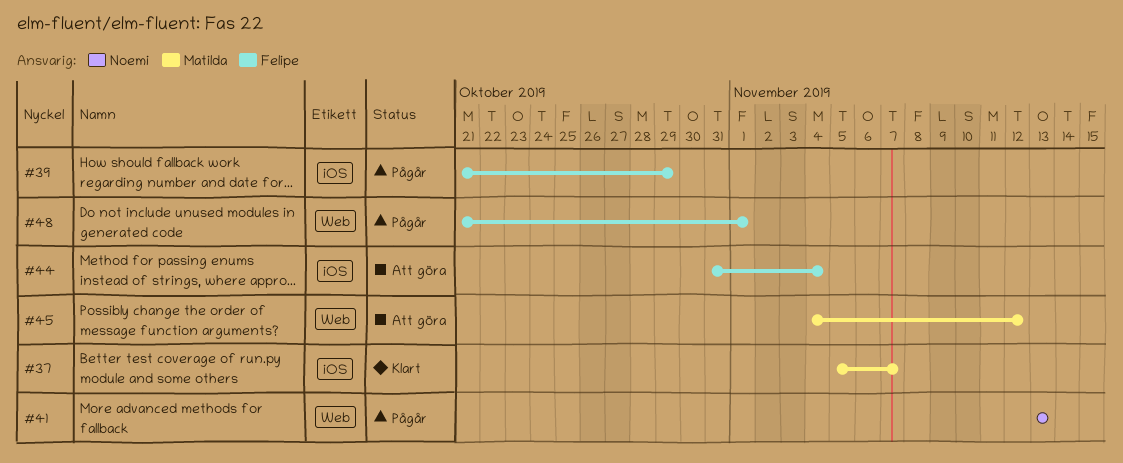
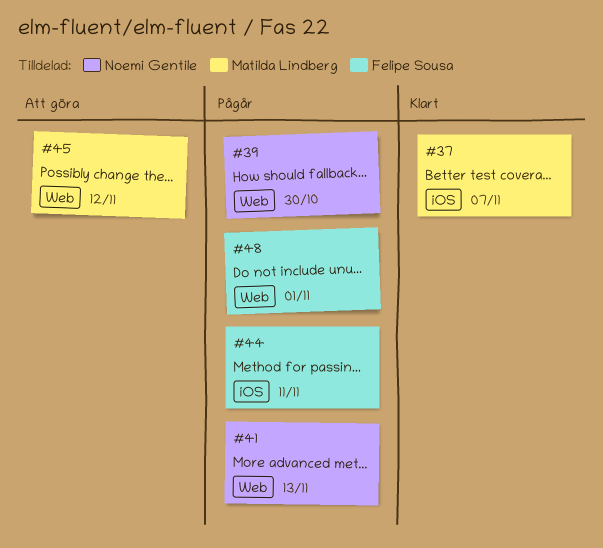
#39, owner: Felipe Sousa -> Noemi Gentile
#39, label: iOS -> Web
#39, due: Oct 29 -> Oct 30
#44, status: Att göra -> Pågår
#44, due: Nov 4 -> Nov 11

